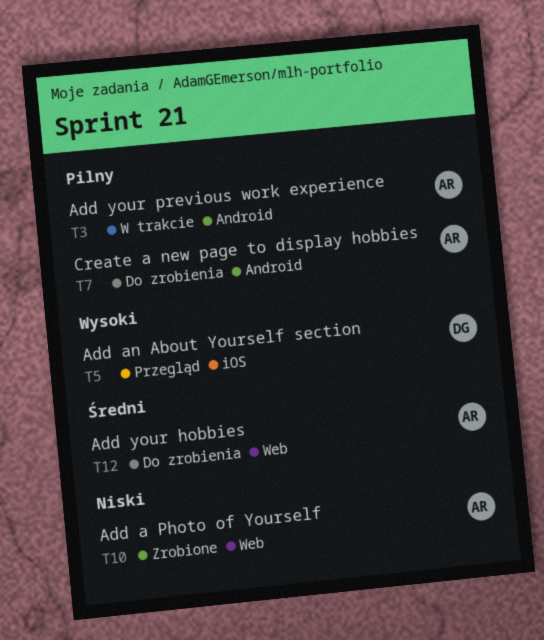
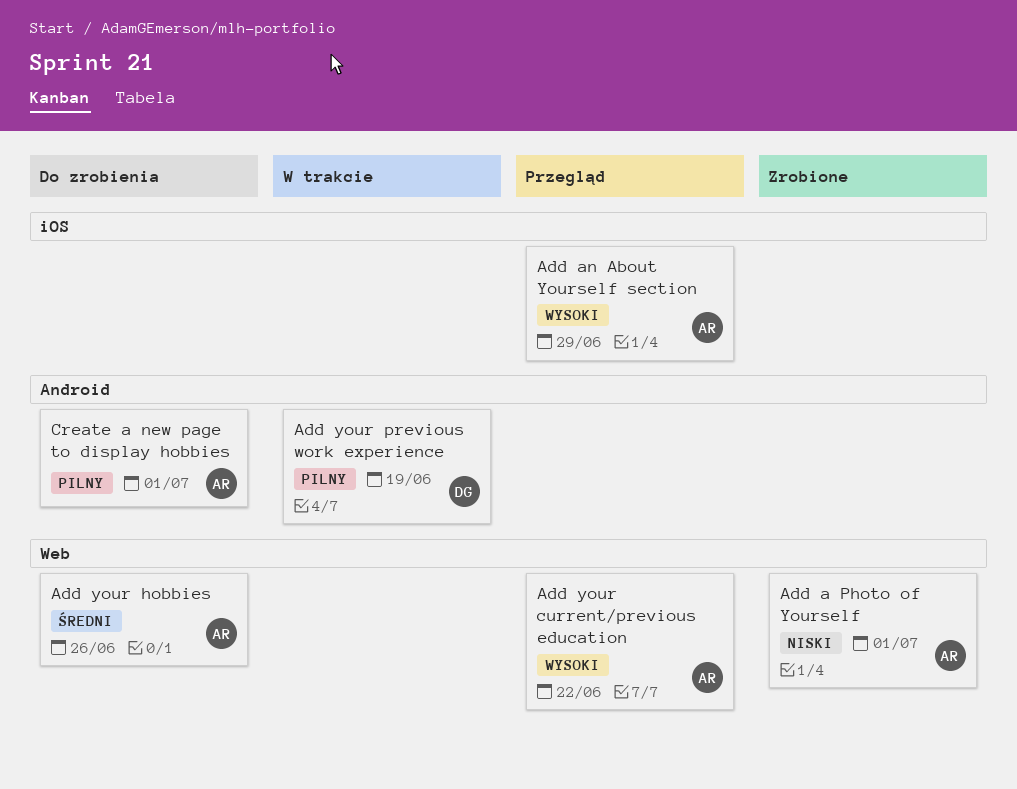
Add an About Yourself section, owner: DG -> AR
Add your current/previous education: none -> present
Add your previous work experience, owner: AR -> DG

